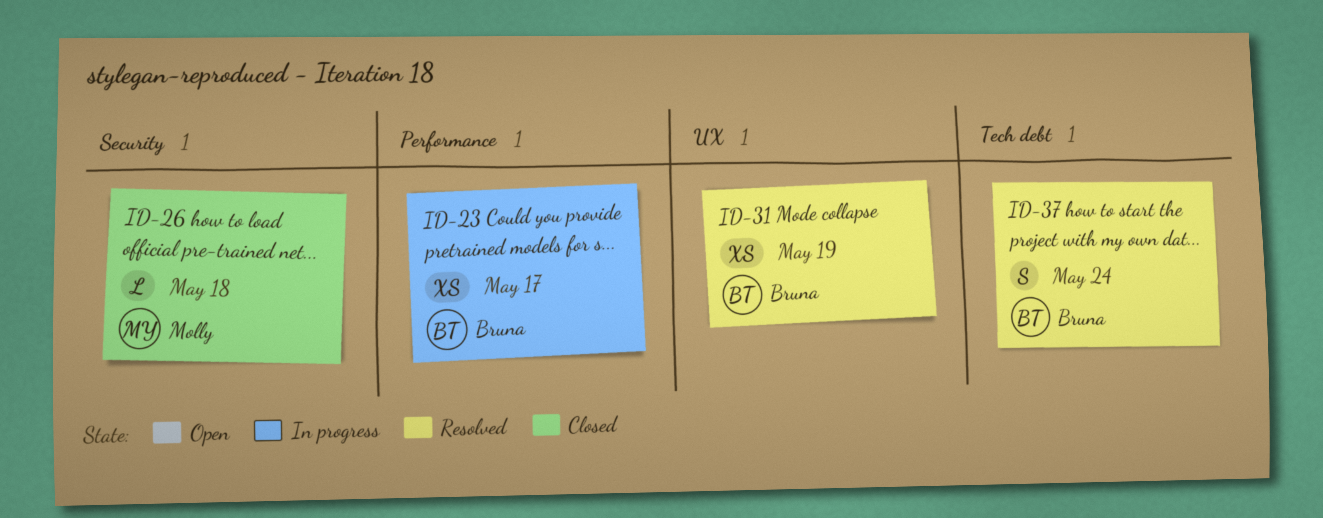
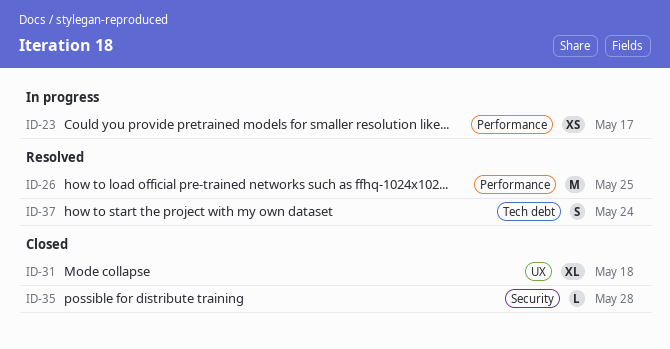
ID-26, status: Closed -> Resolved
ID-26, label: Security -> Performance
ID-26, estimate: L -> M
ID-26, due: May 18 -> May 25
ID-31, status: Resolved -> Closed
ID-31, estimate: XS -> XL
ID-31, due: May 19 -> May 18
ID-35: none -> present

